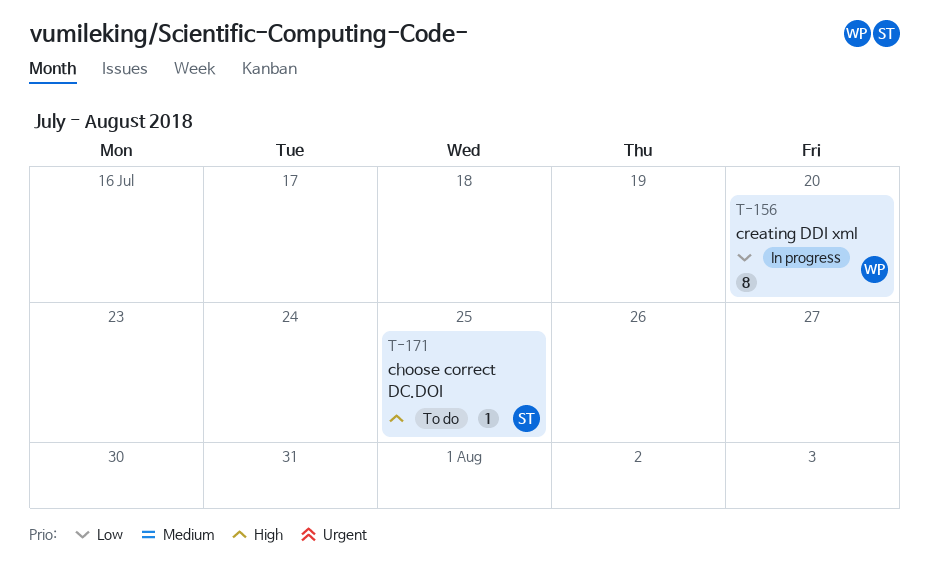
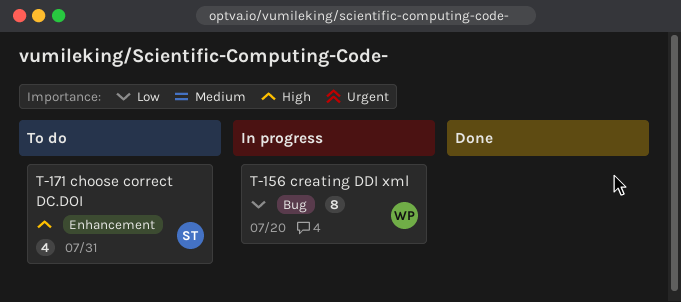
T-171, estimate: 1 -> 4
T-171, due: Jul 25 -> Jul 31

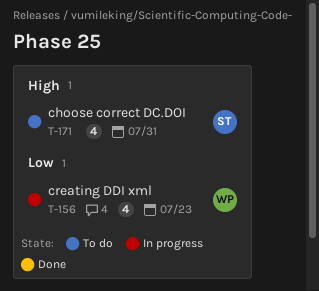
T-156, estimate: 8 -> 4
T-156, due: Jul 20 -> Jul 23

